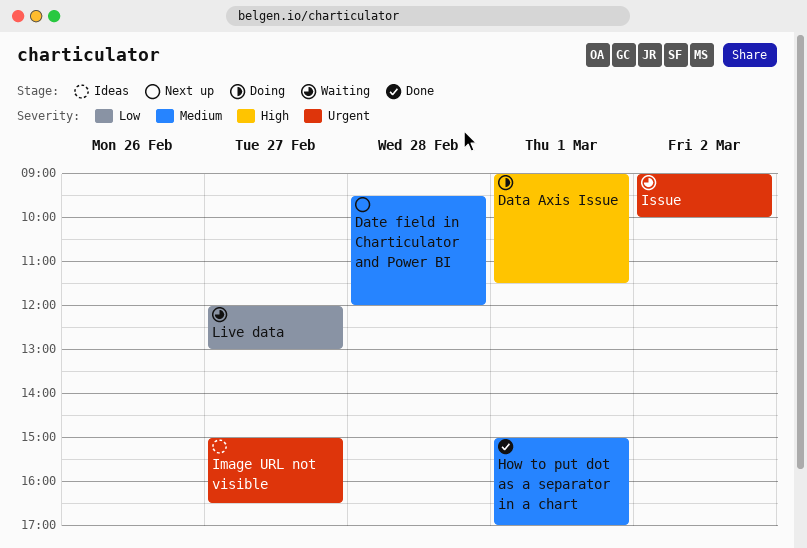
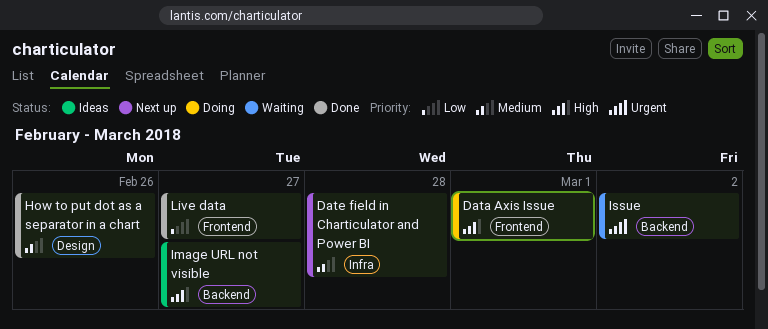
How to put dot as a separator in a chart, day: Mar 1 -> Feb 26
Image URL not visible, priority: Urgent -> High
Live data, status: Waiting -> Done

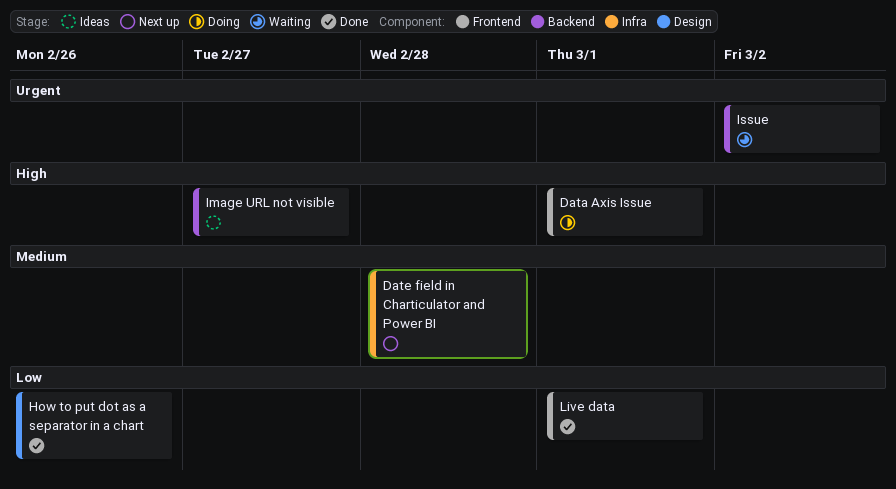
How to put dot as a separator in a chart, priority: Medium -> Low
Live data, day: Feb 27 -> Mar 1

